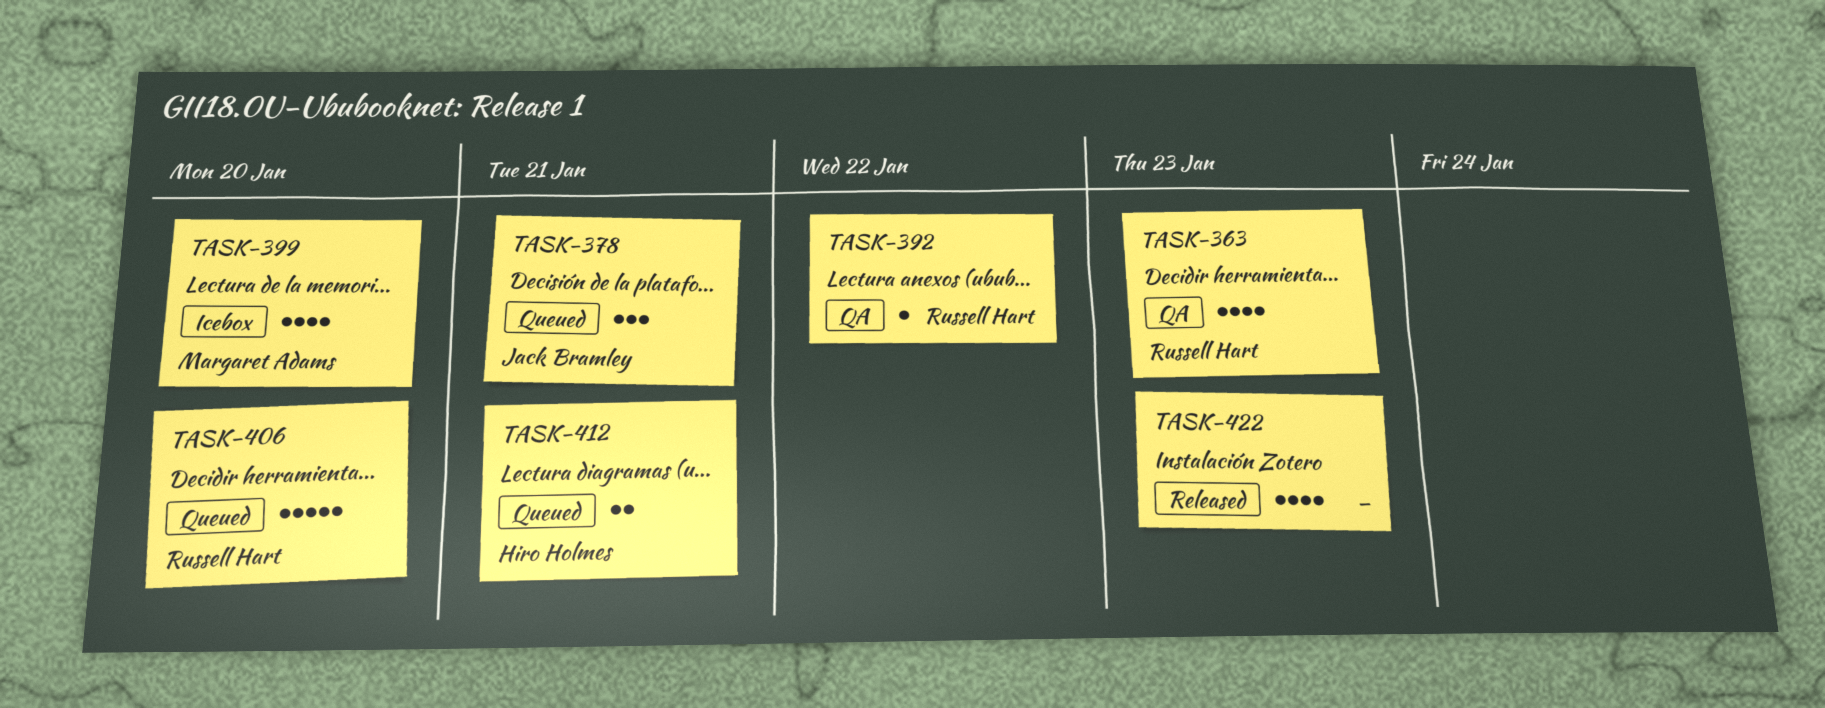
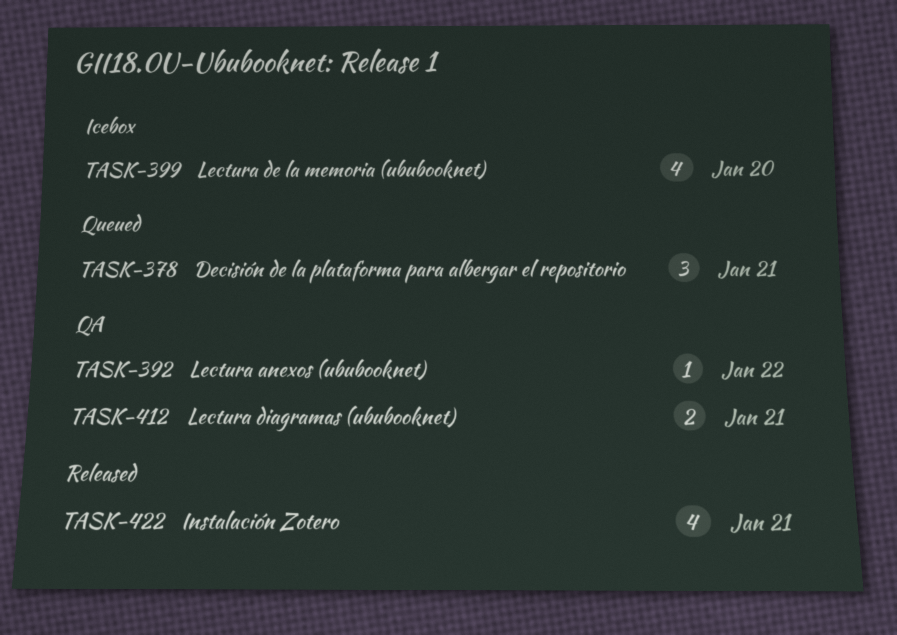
TASK-363: present -> none
TASK-406: present -> none
TASK-412, status: Queued -> QA
TASK-422, due: Jan 23 -> Jan 21

